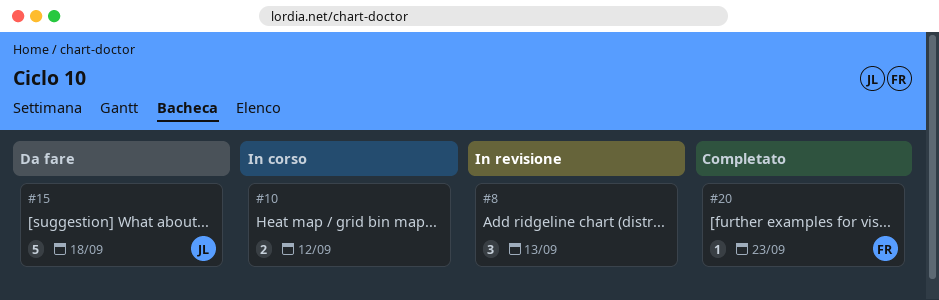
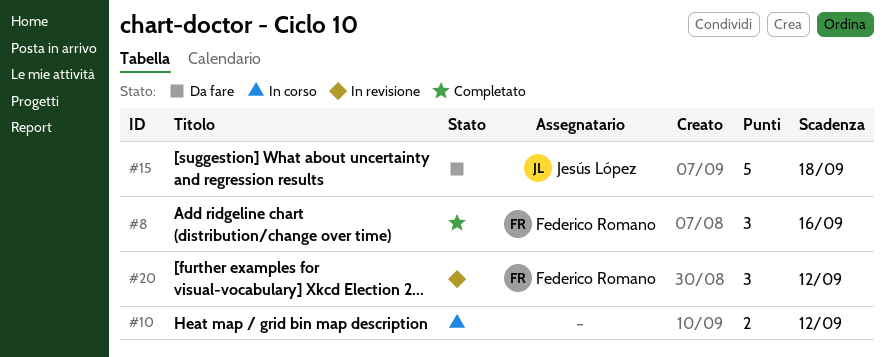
#8, status: In revisione -> Completato
#8, owner: none -> Federico Romano
#8, due: Sep 13 -> Sep 16
#20, status: Completato -> In revisione
#20, estimate: 1 -> 3
#20, due: Sep 23 -> Sep 12

